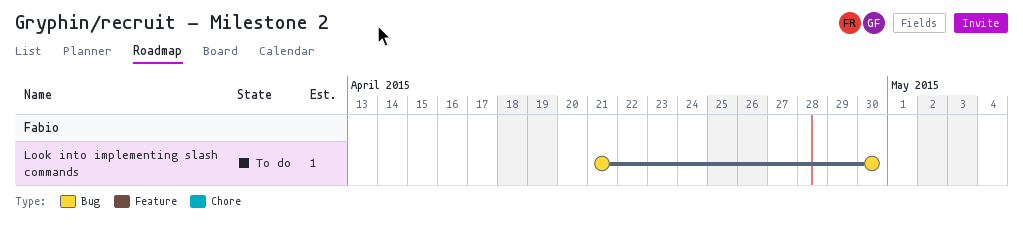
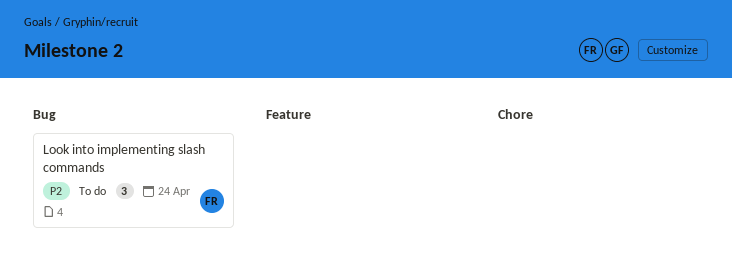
Look into implementing slash commands, estimate: 1 -> 3
Look into implementing slash commands, due: Apr 30 -> Apr 24

